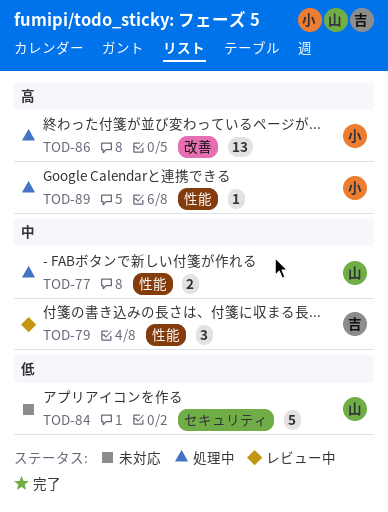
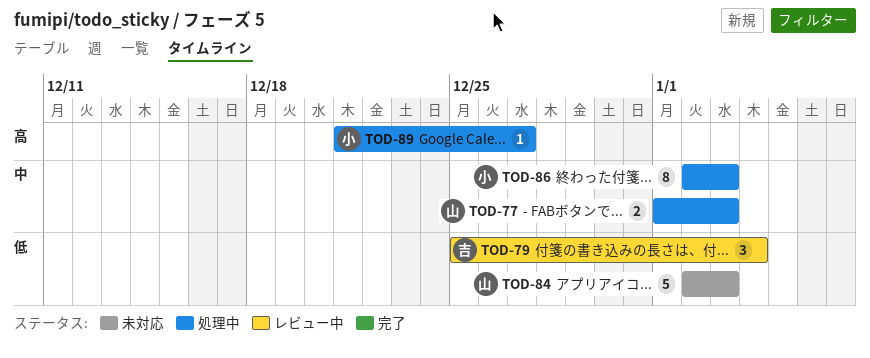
TOD-79, priority: 中 -> 低
TOD-86, priority: 高 -> 中
TOD-86, estimate: 13 -> 8

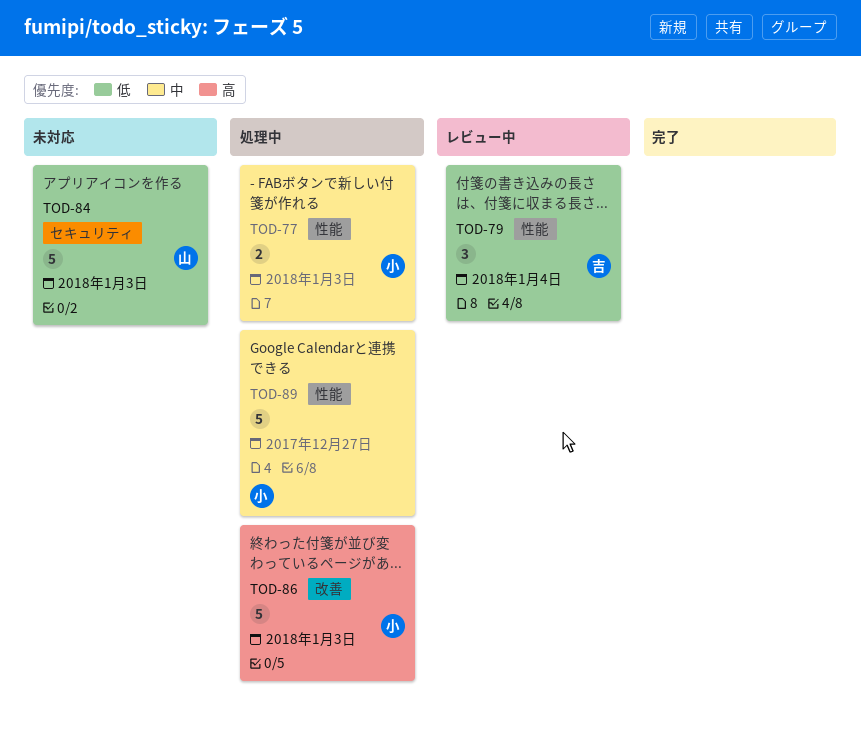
TOD-77, owner: 山 -> 小
TOD-86, priority: 中 -> 高
TOD-86, estimate: 8 -> 5
TOD-89, priority: 高 -> 中
TOD-89, estimate: 1 -> 5

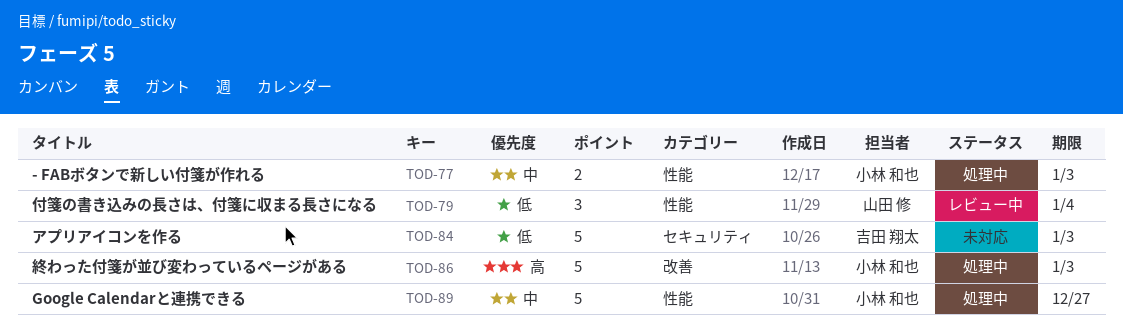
TOD-79, owner: 吉田 翔太 -> 山田 修
TOD-84, owner: 山田 修 -> 吉田 翔太

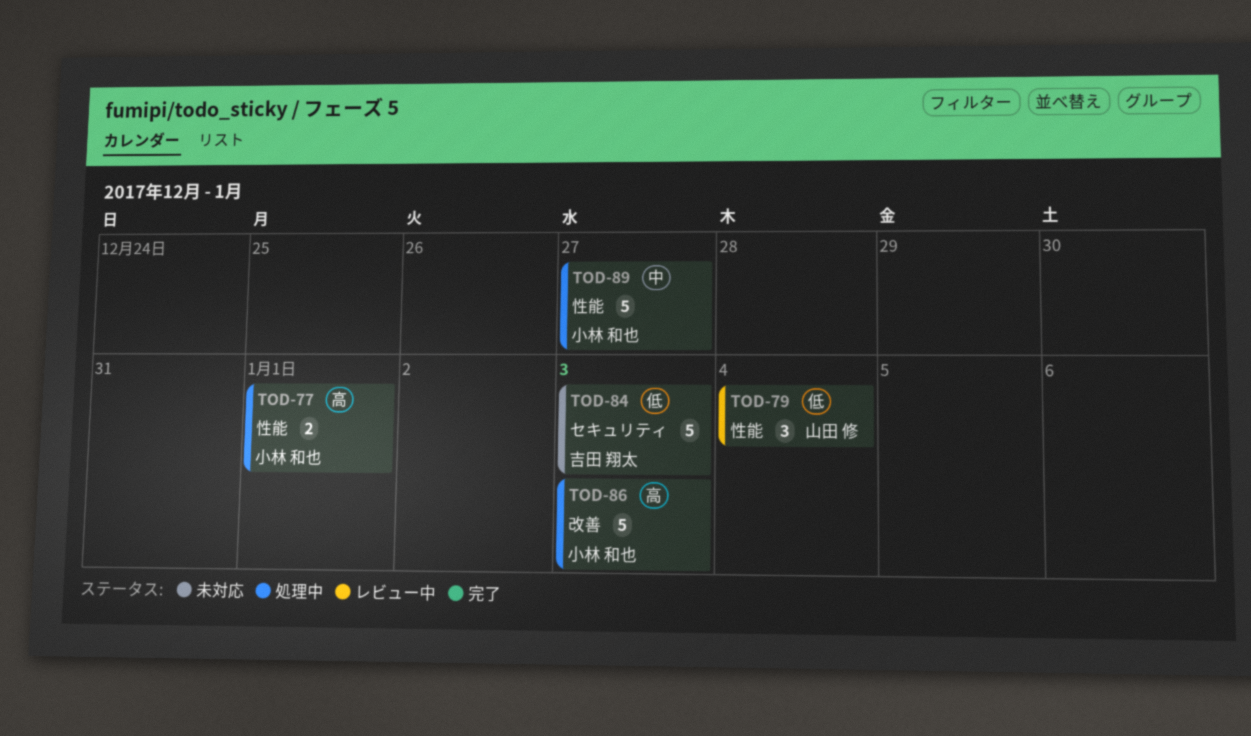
TOD-77, priority: 中 -> 高
TOD-77, due: Jan 3 -> Jan 1

